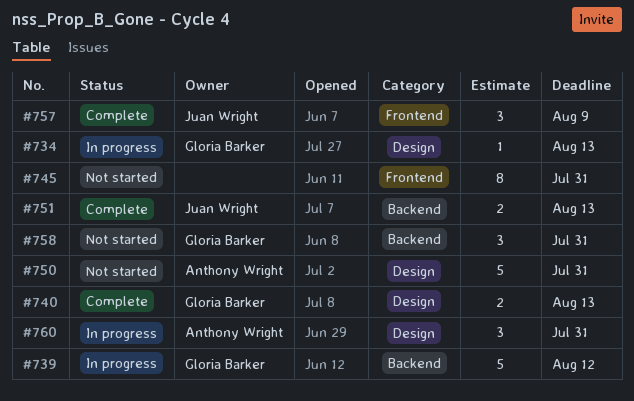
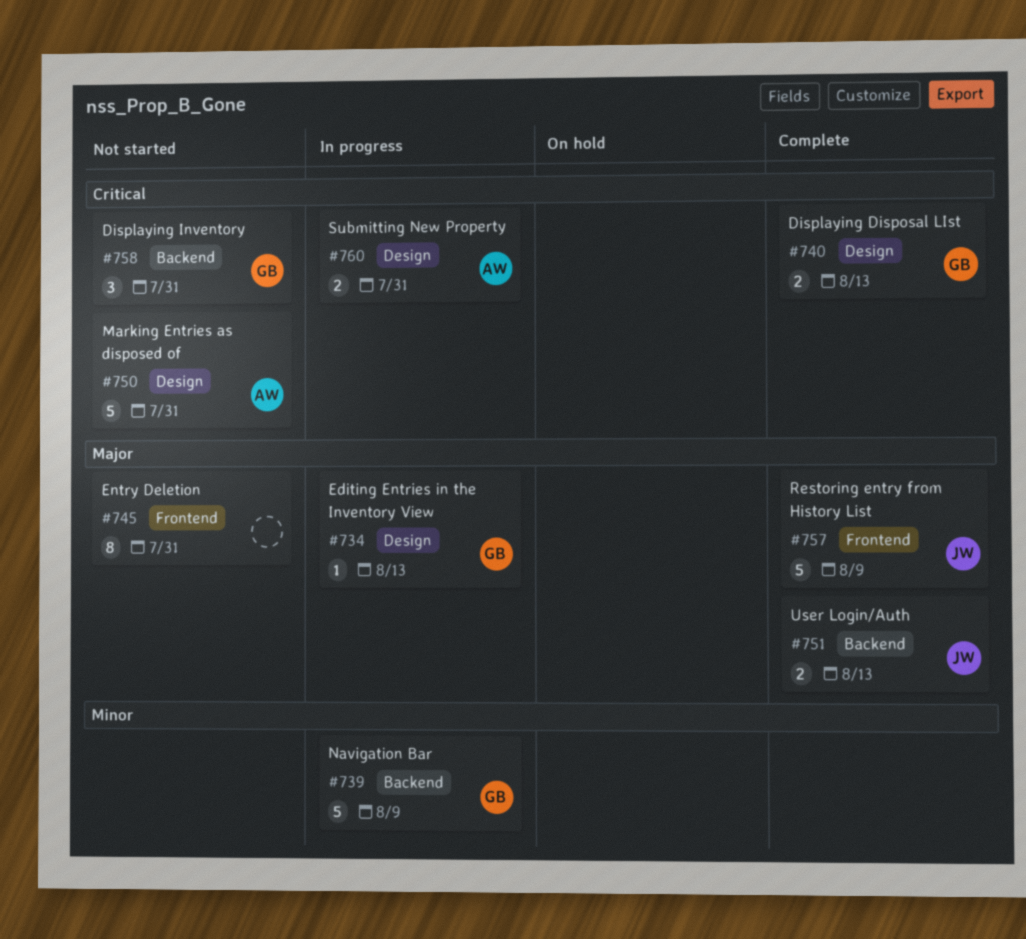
#739, due: Aug 12 -> Aug 9
#757, estimate: 3 -> 5
#760, estimate: 3 -> 2

